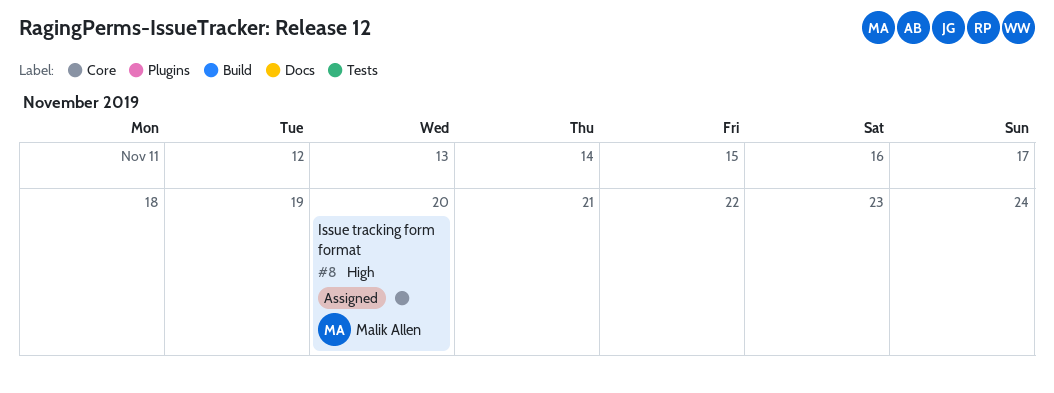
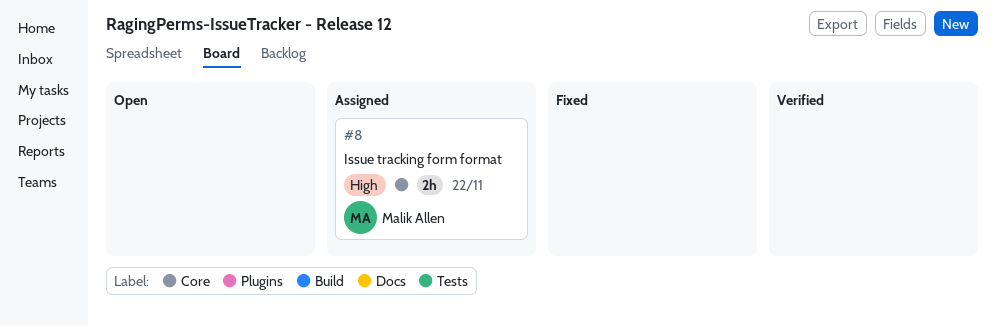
#8, due: Nov 20 -> Nov 22

